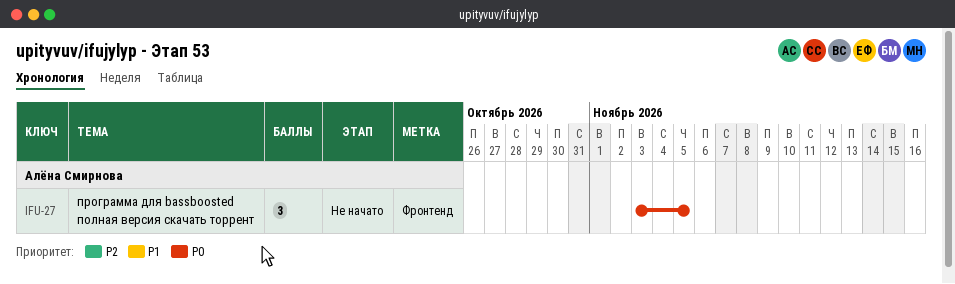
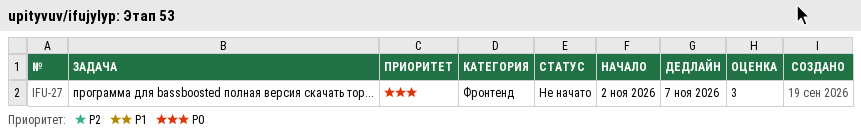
IFU-27, start: Nov 3 -> Nov 2
IFU-27, due: Nov 5 -> Nov 7

